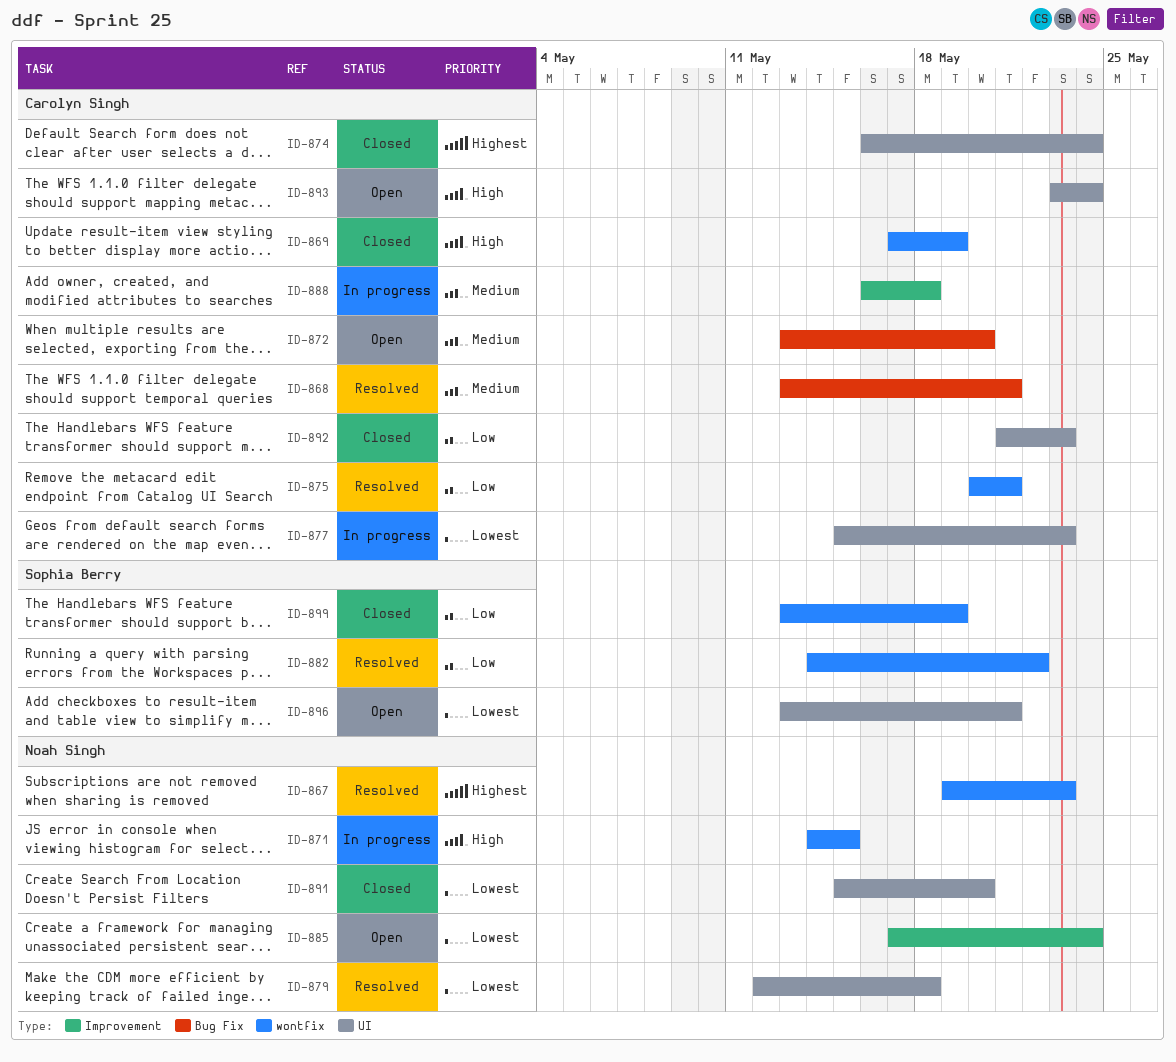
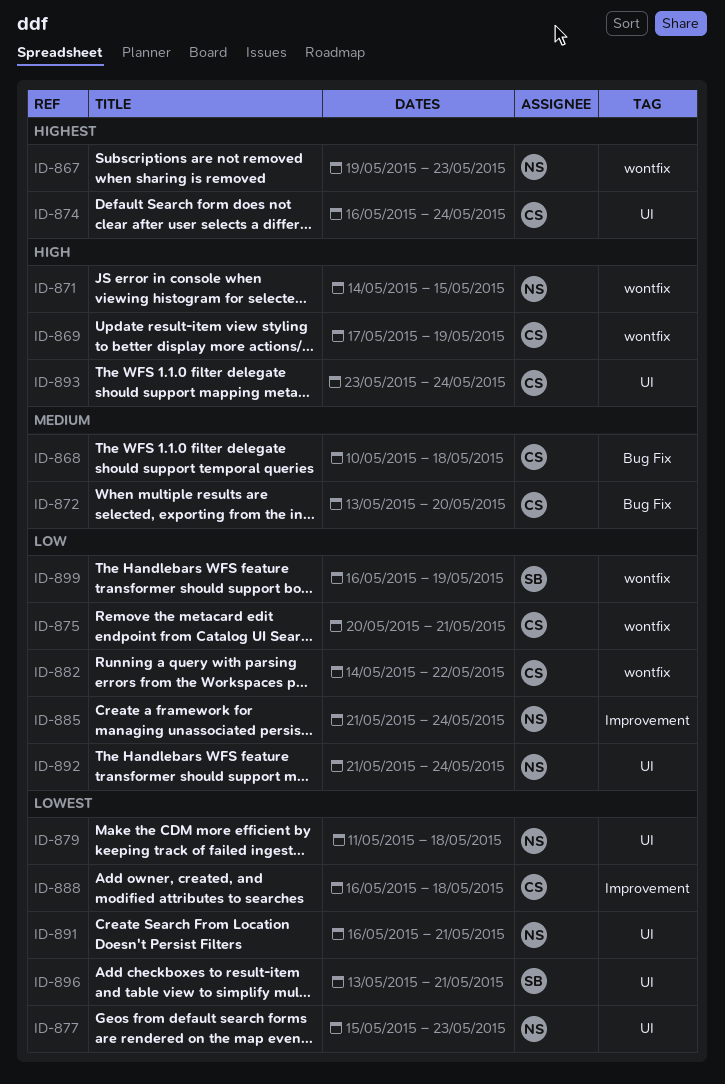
ID-868, start: May 13 -> May 10
ID-868, due: May 21 -> May 18
ID-877, owner: Carolyn Singh -> Noah Singh
ID-879, start: May 12 -> May 11
ID-882, owner: Sophia Berry -> Carolyn Singh
ID-885, priority: Lowest -> Low
ID-885, start: May 17 -> May 21
ID-888, priority: Medium -> Lowest
ID-891, start: May 15 -> May 16
ID-891, due: May 20 -> May 21
ID-892, owner: Carolyn Singh -> Noah Singh
ID-892, due: May 23 -> May 24
ID-899, start: May 13 -> May 16

